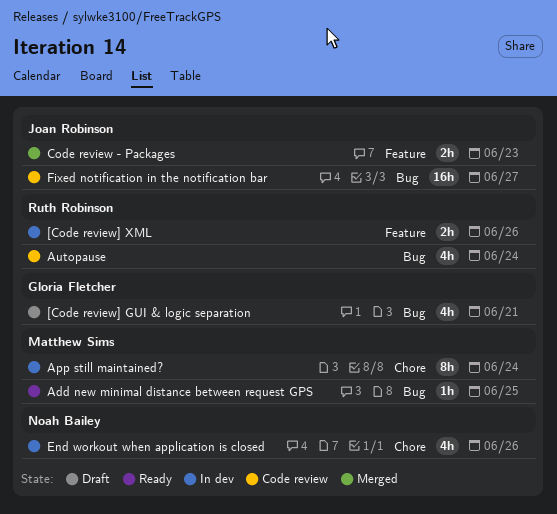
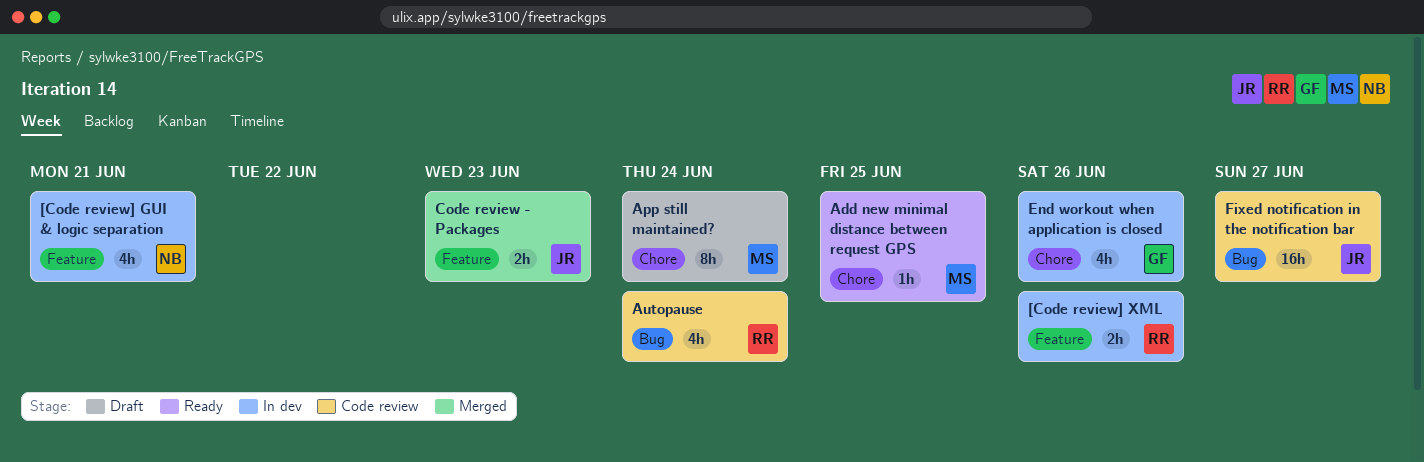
[Code review] GUI & logic separation, status: Draft -> In dev
[Code review] GUI & logic separation, owner: Gloria Fletcher -> Noah Bailey
[Code review] GUI & logic separation, label: Bug -> Feature
Add new minimal distance between request GPS, label: Bug -> Chore
App still maintained?, status: In dev -> Draft
End workout when application is closed, owner: Noah Bailey -> Gloria Fletcher

